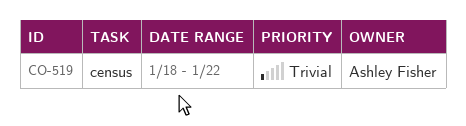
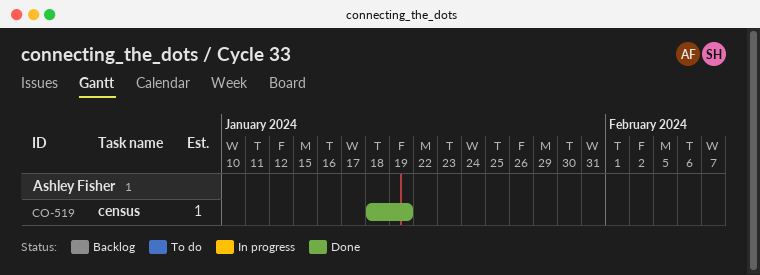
CO-519, due: Jan 22 -> Jan 19

